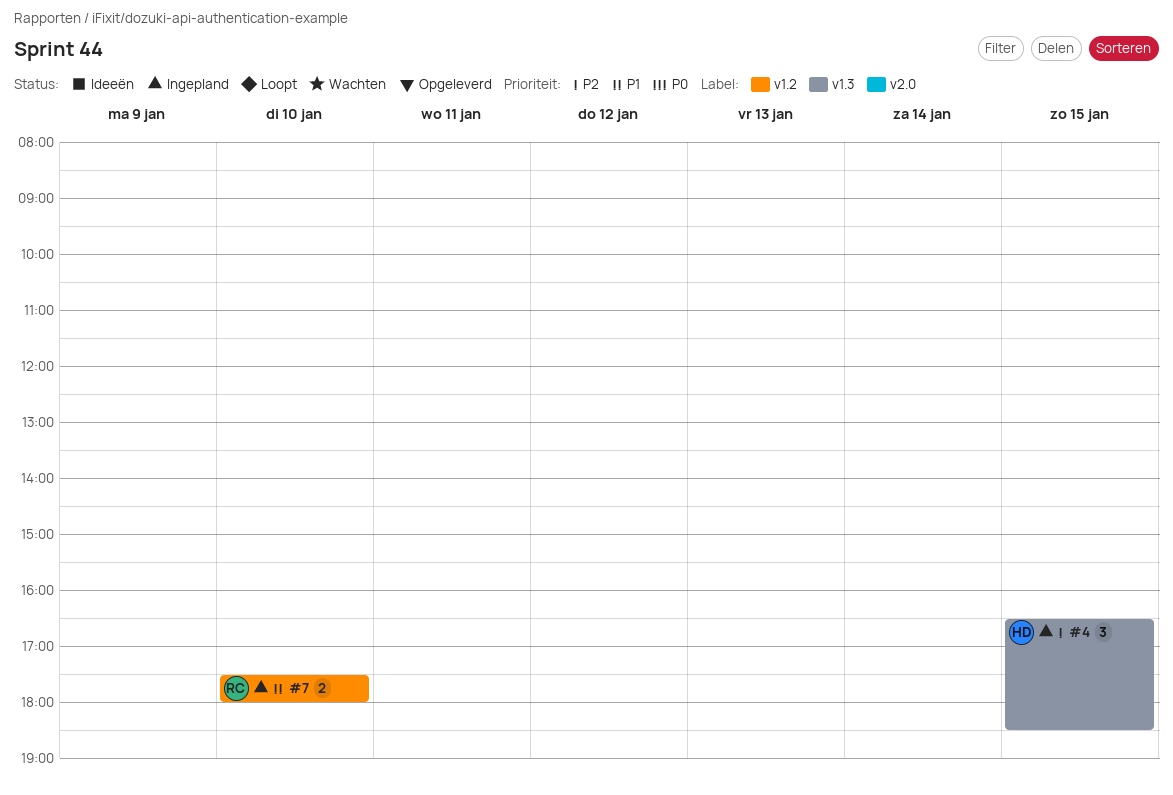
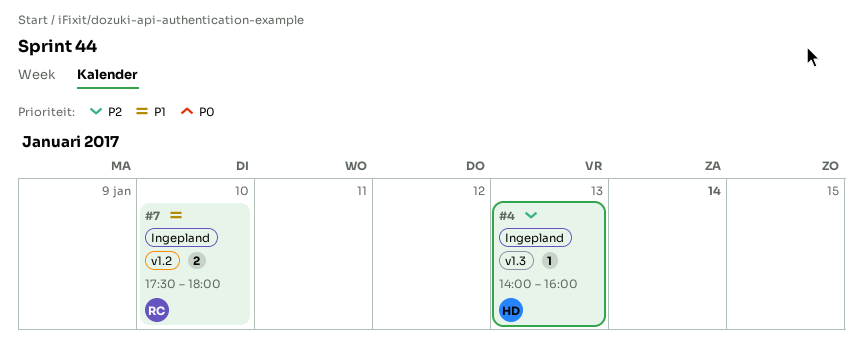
#4, estimate: 3 -> 1
#4, day: Jan 15 -> Jan 13
#4, begins: 16:30 -> 14:00
#4, ends: 18:30 -> 16:00

